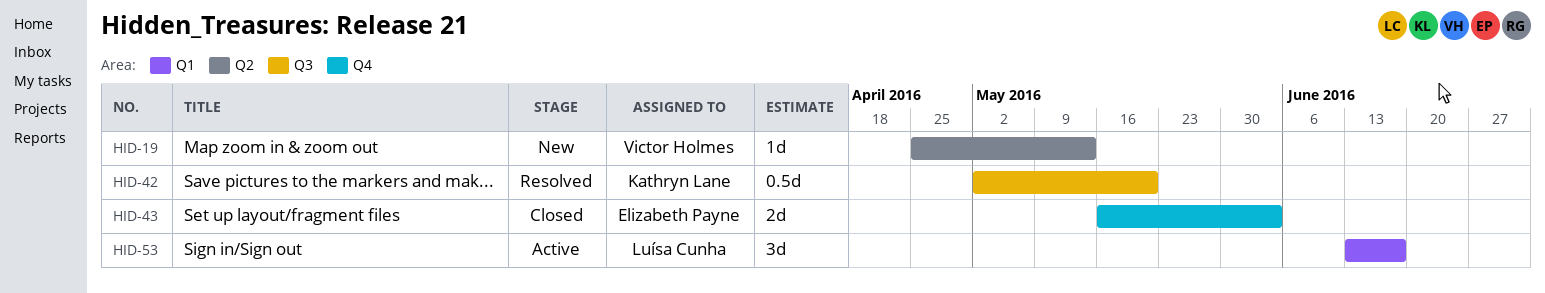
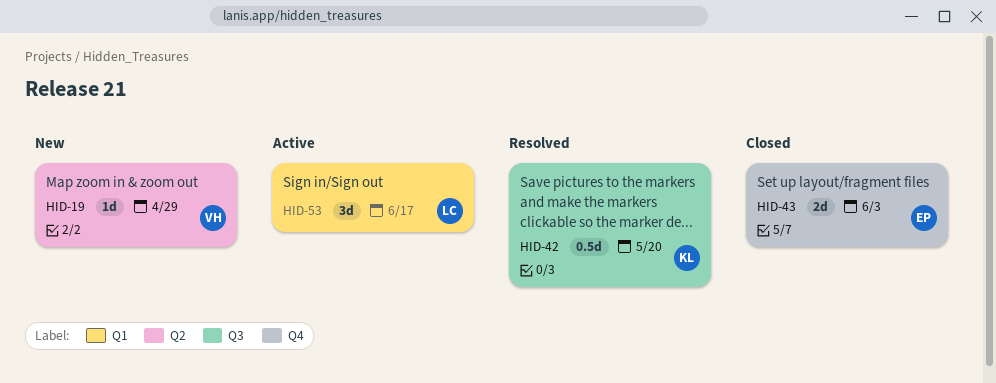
HID-19, due: May 13 -> Apr 29

